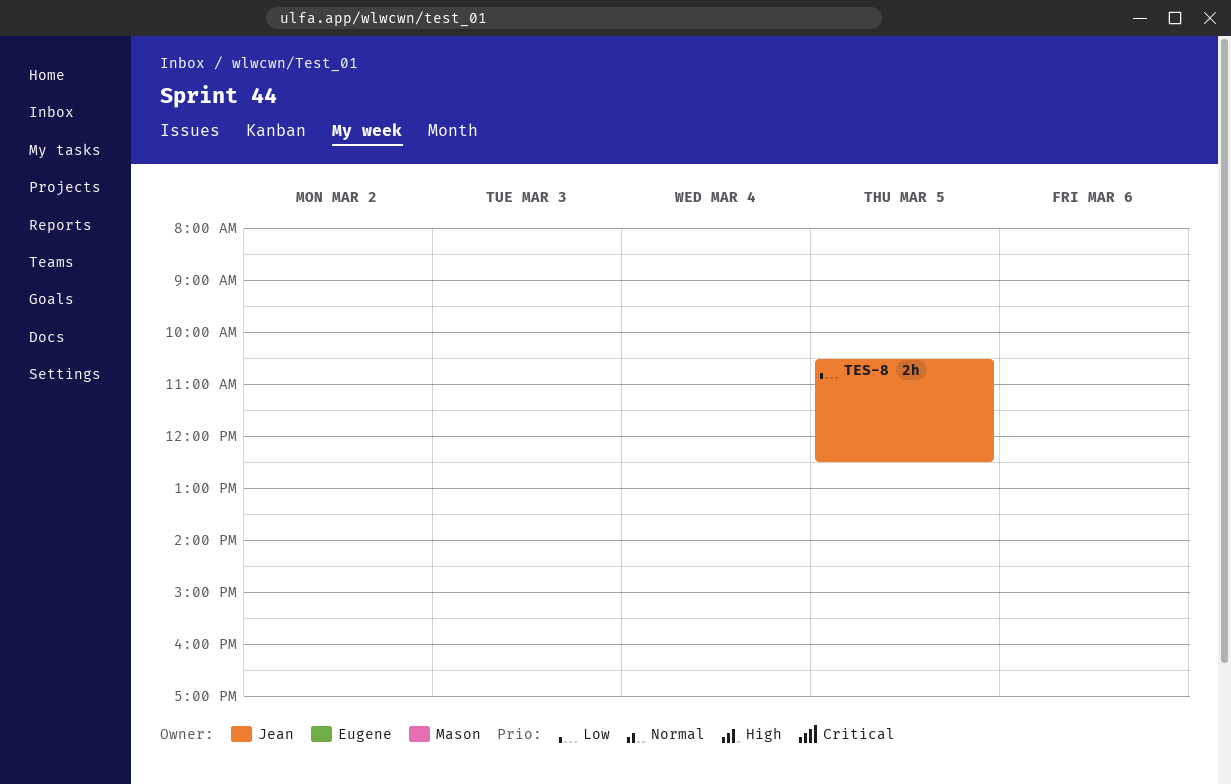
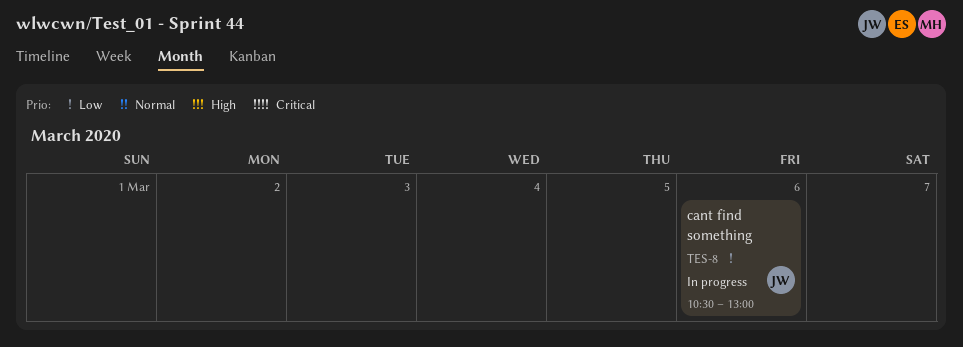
TES-8, day: Mar 5 -> Mar 6
TES-8, ends: 12:30 -> 13:00

